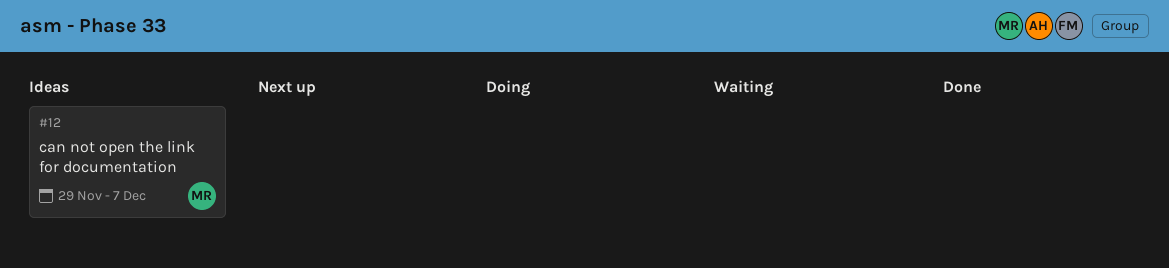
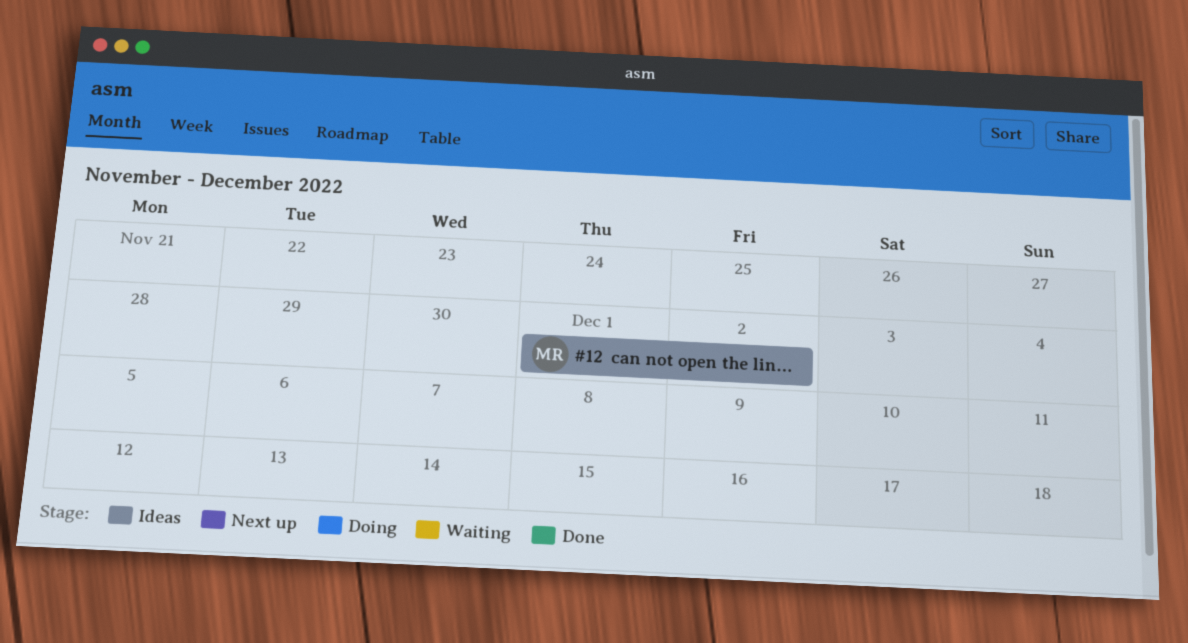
#12, start: Nov 29 -> Dec 1
#12, due: Dec 7 -> Dec 2

